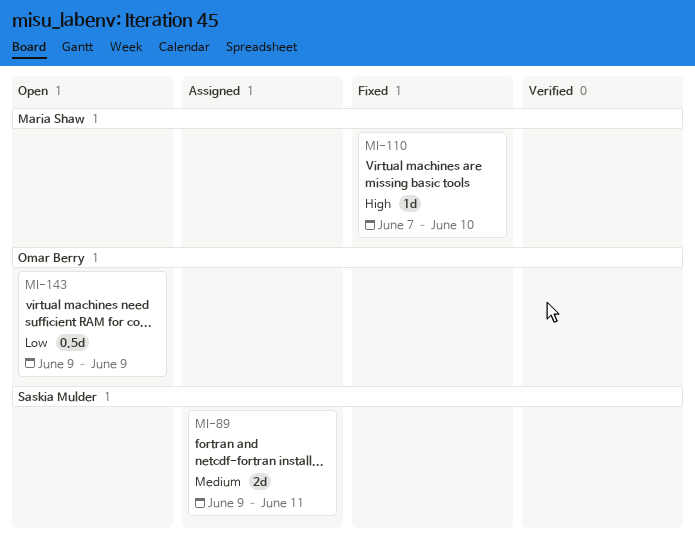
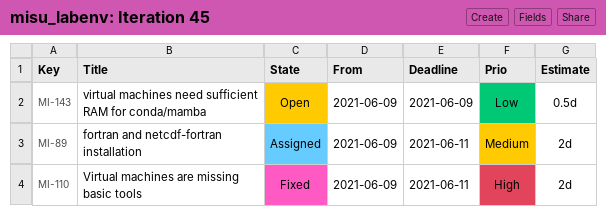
MI-110, estimate: 1d -> 2d
MI-110, start: Jun 7 -> Jun 9
MI-110, due: Jun 10 -> Jun 11

